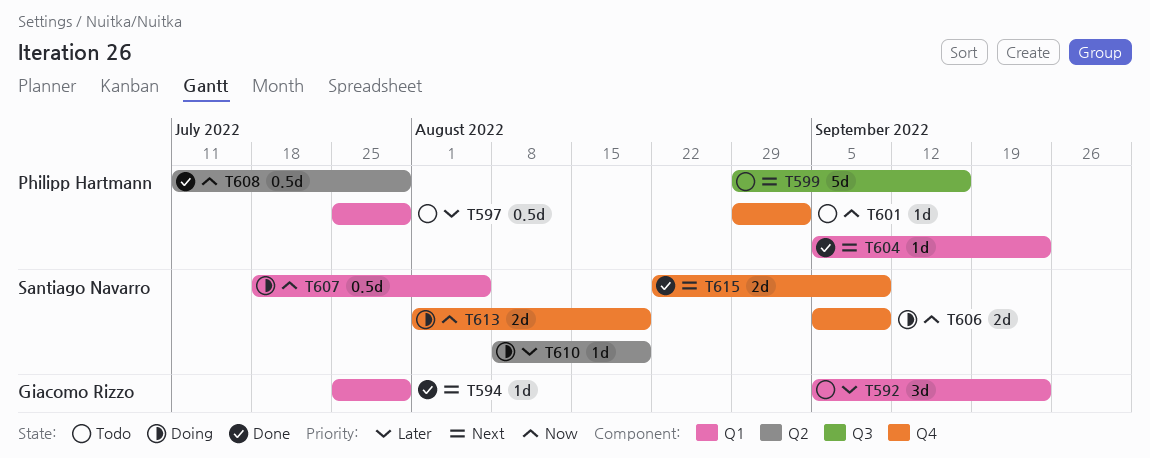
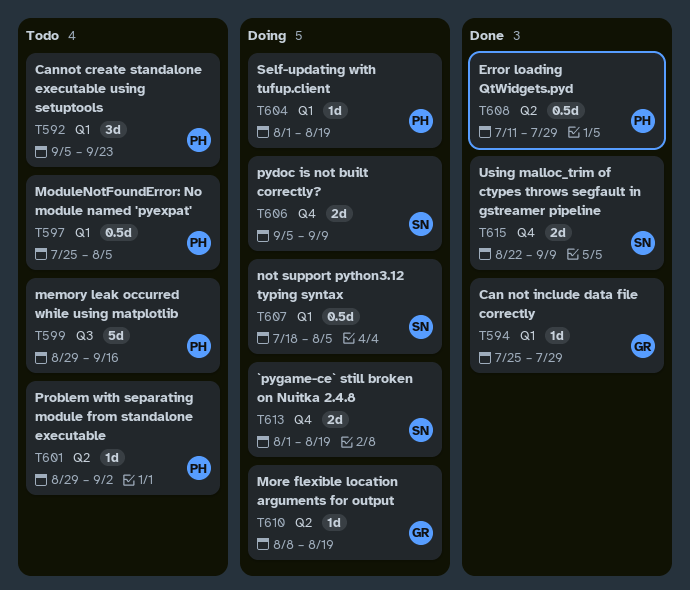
T592, owner: Giacomo Rizzo -> Philipp Hartmann
T597, due: Jul 29 -> Aug 5
T601, label: Q4 -> Q2
T604, status: Done -> Doing
T604, start: Sep 5 -> Aug 1
T604, due: Sep 23 -> Aug 19
T610, owner: Santiago Navarro -> Giacomo Rizzo

